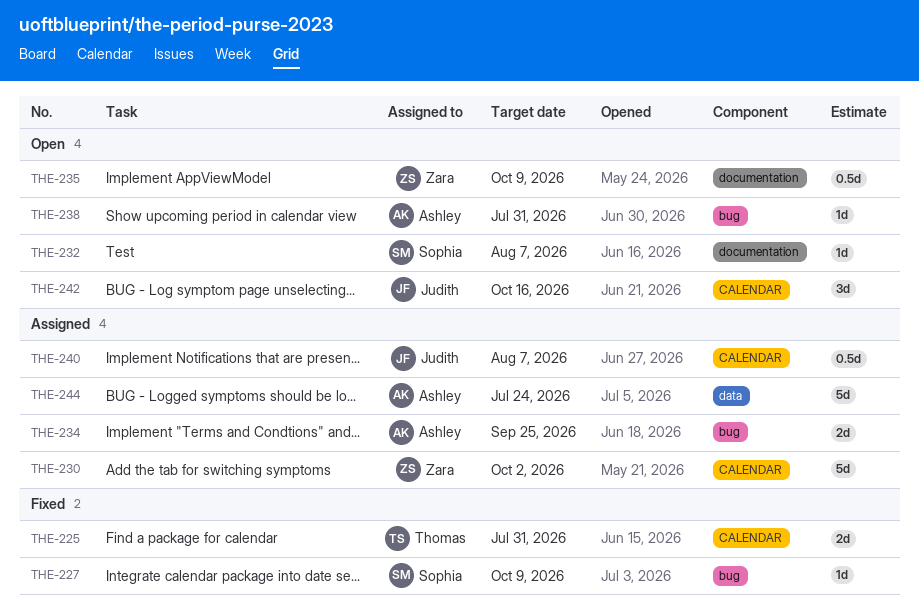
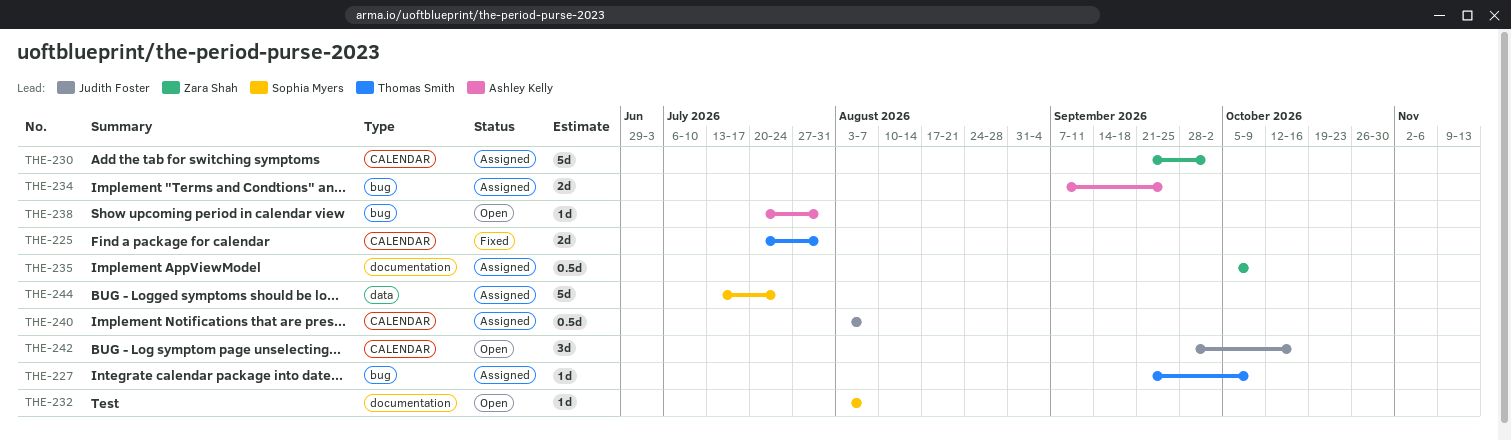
THE-227, status: Fixed -> Assigned
THE-227, owner: Sophia Myers -> Thomas Smith
THE-235, status: Open -> Assigned
THE-244, owner: Ashley Kelly -> Sophia Myers

